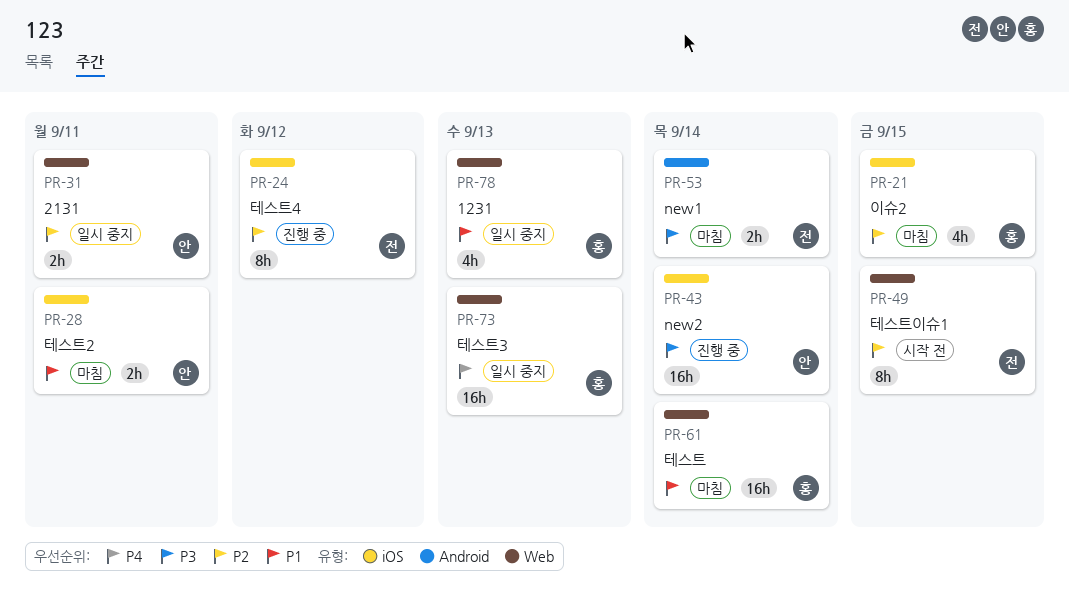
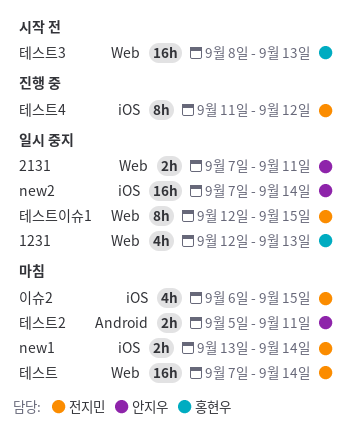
new1, label: Android -> iOS
new2, status: 진행 중 -> 일시 중지
이슈2, owner: 홍현우 -> 전지민
테스트, owner: 홍현우 -> 전지민
테스트2, label: iOS -> Android
테스트3, status: 일시 중지 -> 시작 전
테스트이슈1, status: 시작 전 -> 일시 중지

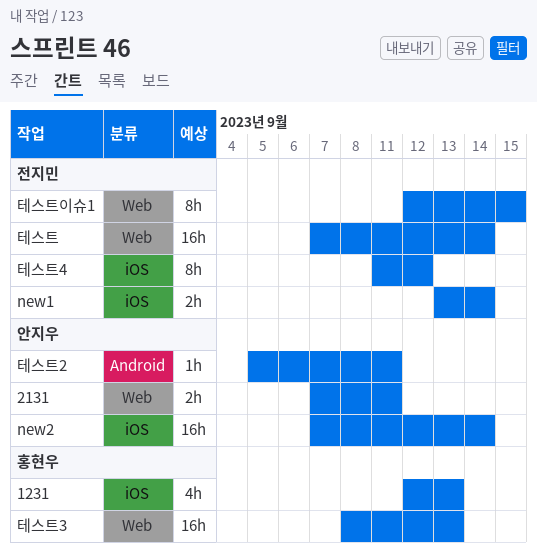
1231, label: Web -> iOS
이슈2: present -> none
테스트2, estimate: 2h -> 1h

